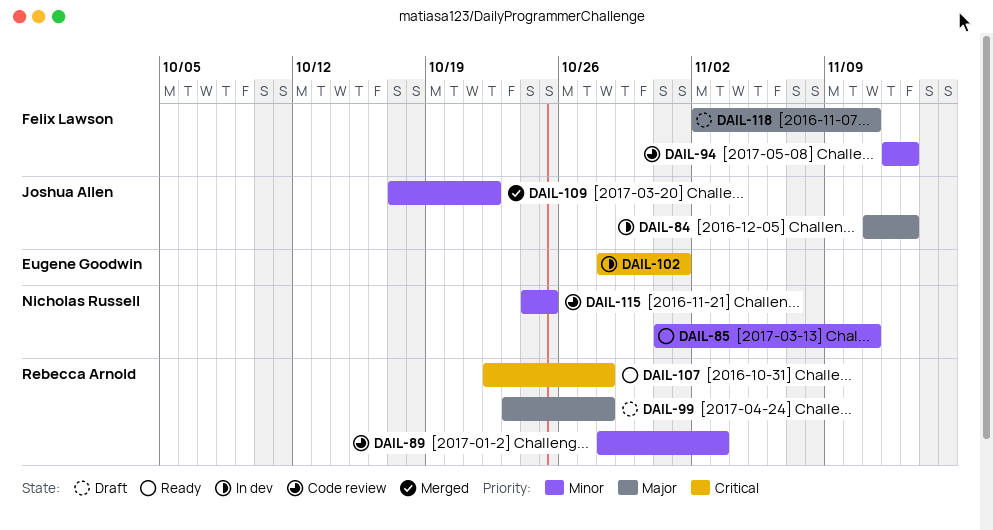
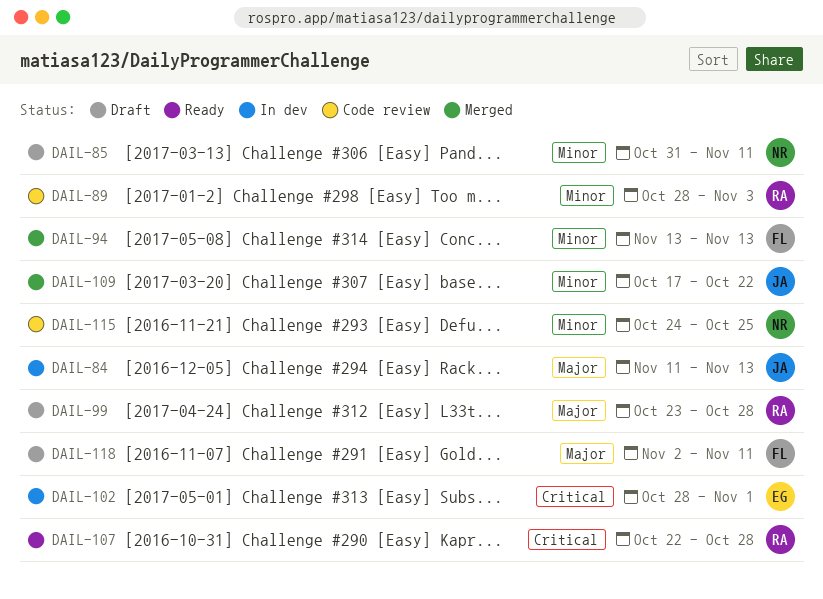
DAIL-85, status: Ready -> Draft
DAIL-94, status: Code review -> Merged
DAIL-94, start: Nov 12 -> Nov 13

